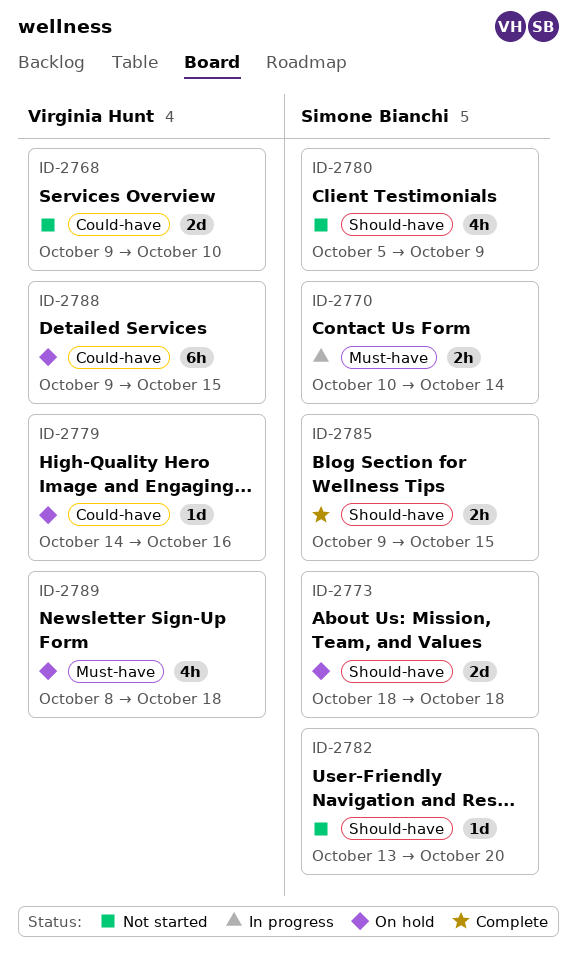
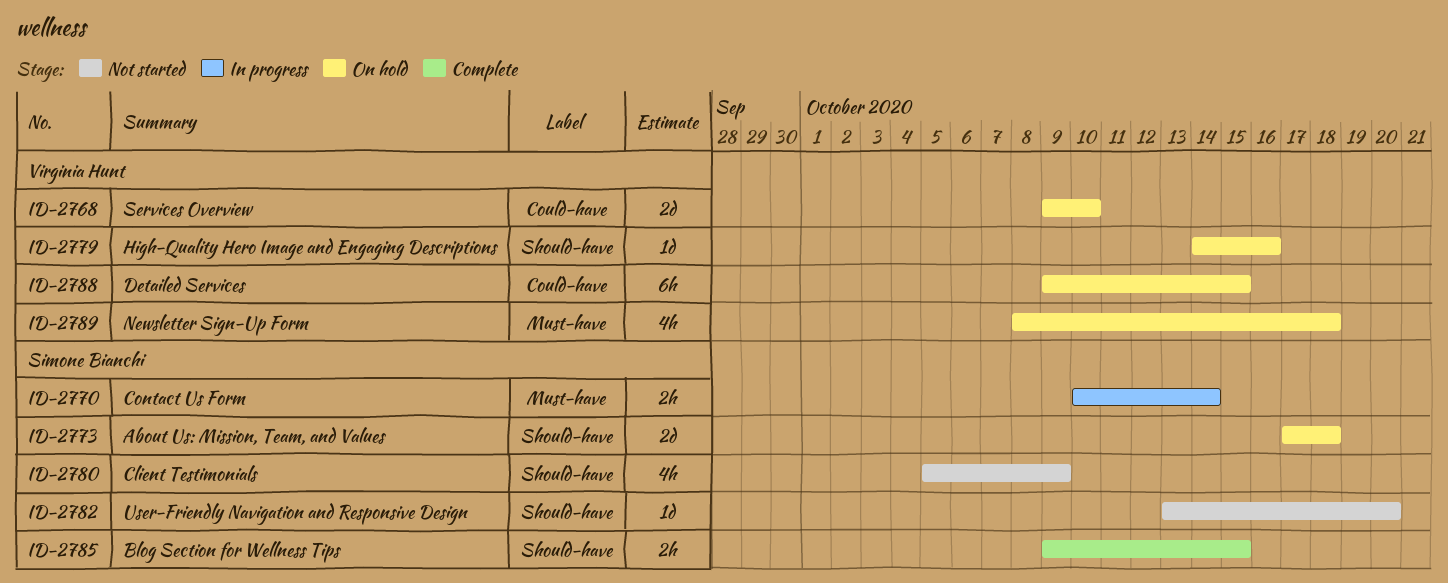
ID-2768, status: Not started -> On hold
ID-2773, start: Oct 18 -> Oct 17
ID-2779, label: Could-have -> Should-have

